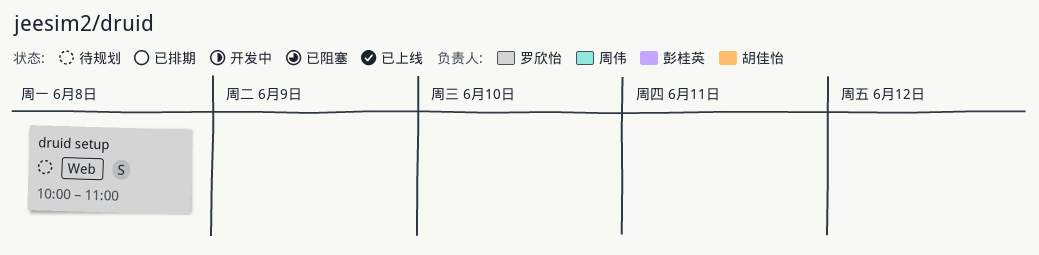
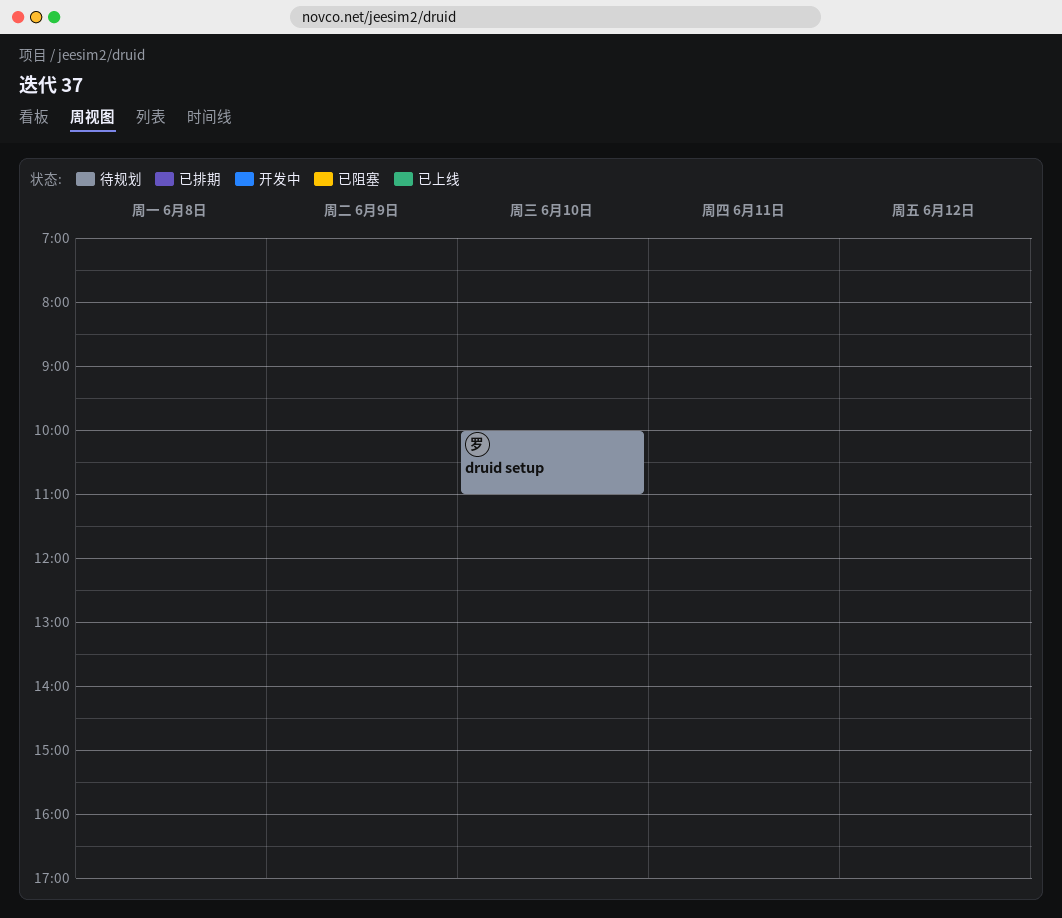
druid setup, day: Jun 8 -> Jun 10

